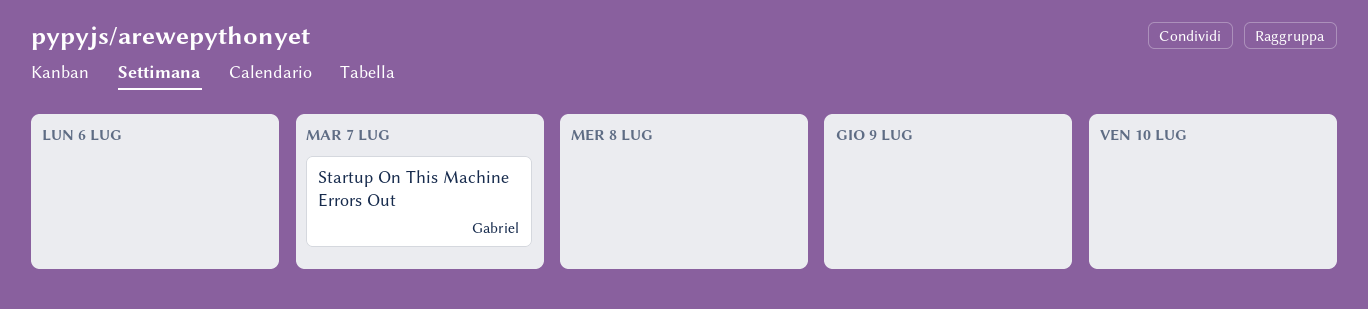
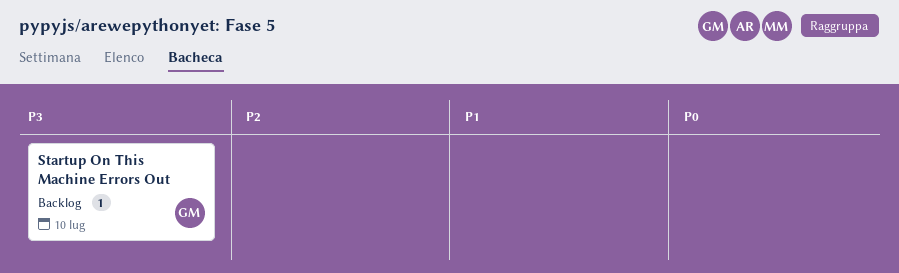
Startup On This Machine Errors Out, due: Jul 7 -> Jul 10

